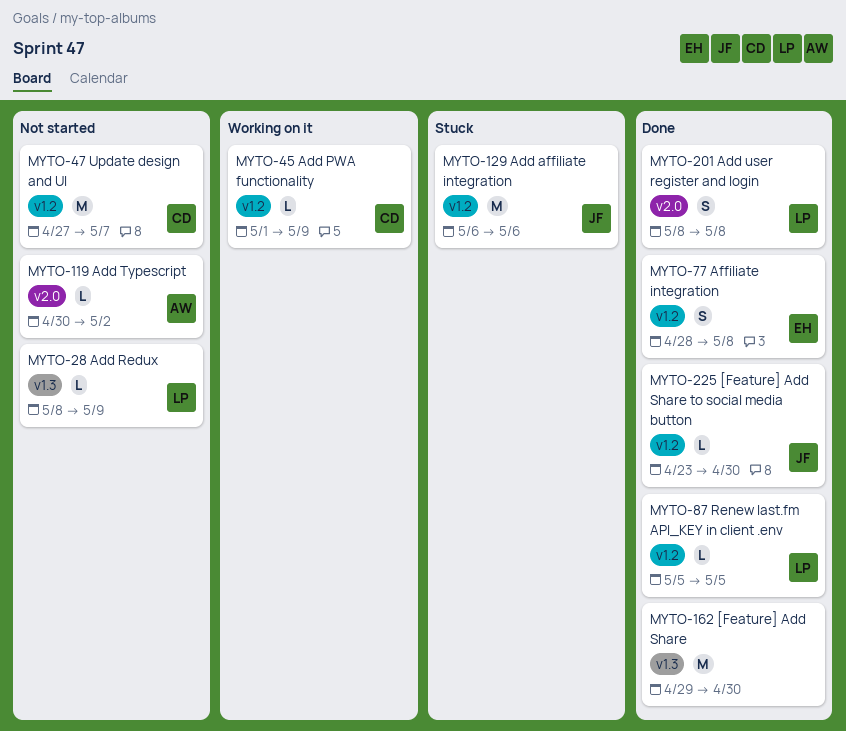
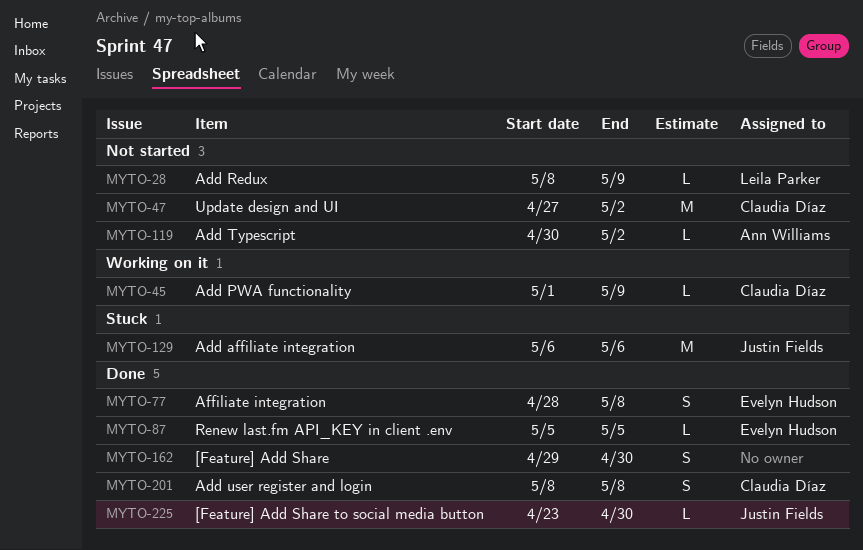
MYTO-47, due: May 7 -> May 2
MYTO-87, owner: Leila Parker -> Evelyn Hudson
MYTO-162, estimate: M -> S
MYTO-201, owner: Leila Parker -> Claudia Díaz

